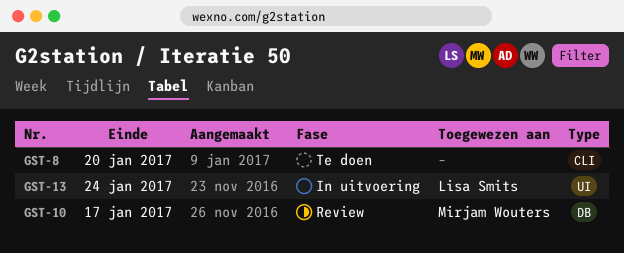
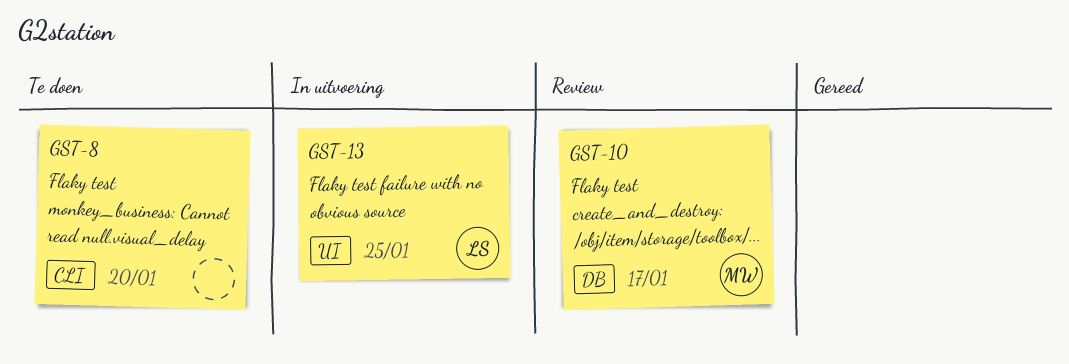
GST-13, due: Jan 24 -> Jan 25

